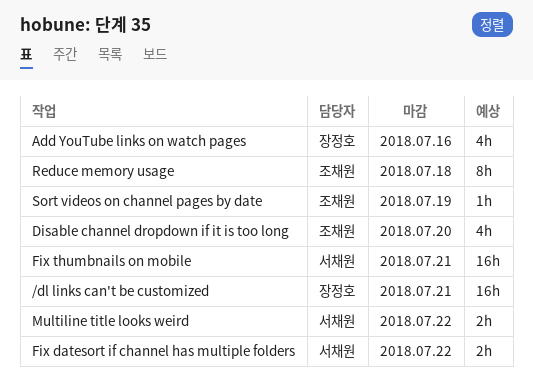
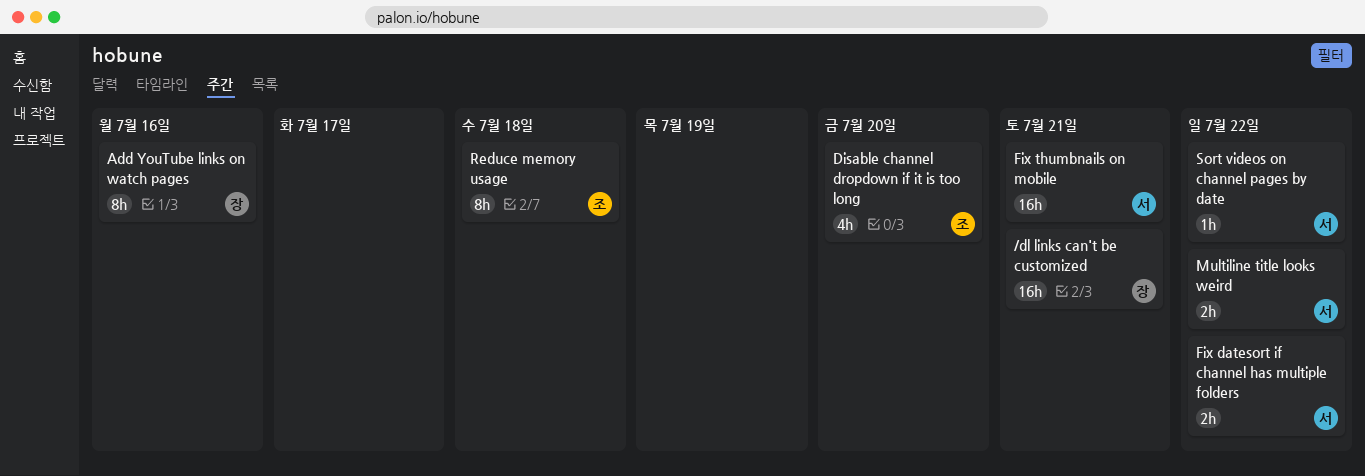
Add YouTube links on watch pages, estimate: 4h -> 8h
Sort videos on channel pages by date, owner: 조채원 -> 서채원
Sort videos on channel pages by date, due: Jul 19 -> Jul 22

